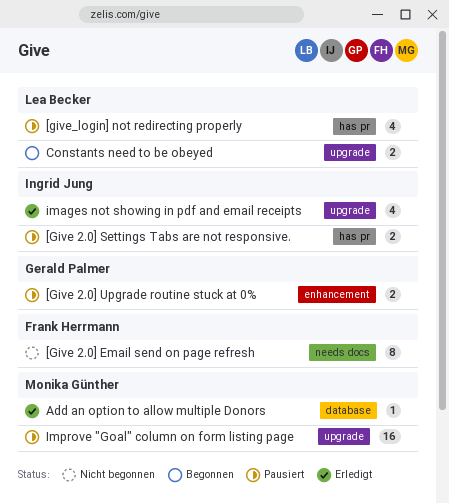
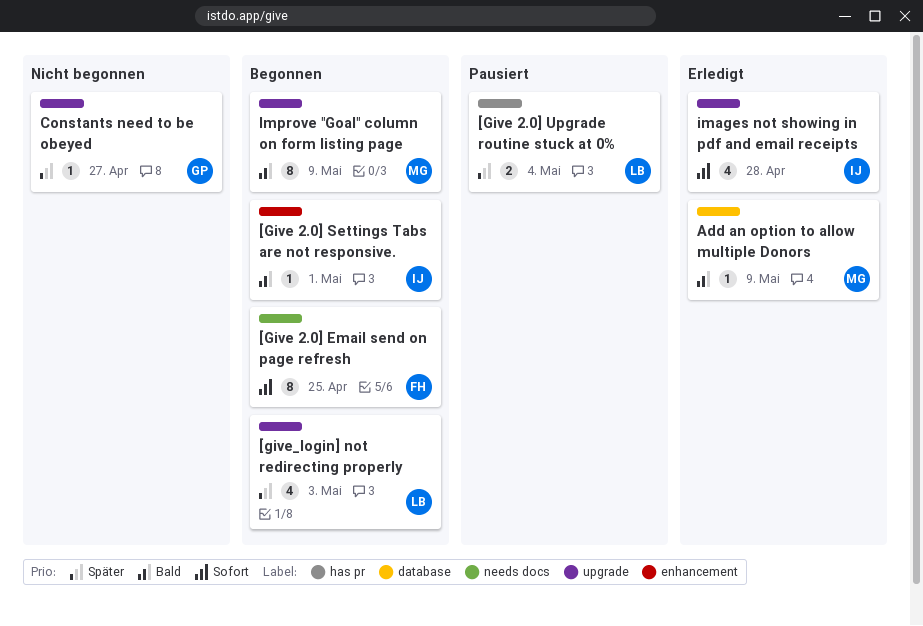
[Give 2.0] Email send on page refresh, status: Nicht begonnen -> Begonnen
[Give 2.0] Settings Tabs are not responsive., status: Pausiert -> Begonnen
[Give 2.0] Settings Tabs are not responsive., label: has pr -> enhancement
[Give 2.0] Settings Tabs are not responsive., estimate: 2 -> 1
[Give 2.0] Upgrade routine stuck at 0%, owner: Gerald Palmer -> Lea Becker
[Give 2.0] Upgrade routine stuck at 0%, label: enhancement -> has pr
[give_login] not redirecting properly, status: Pausiert -> Begonnen
[give_login] not redirecting properly, label: has pr -> upgrade
Constants need to be obeyed, status: Begonnen -> Nicht begonnen
Constants need to be obeyed, owner: Lea Becker -> Gerald Palmer
Constants need to be obeyed, estimate: 2 -> 1
Improve "Goal" column on form listing page, status: Pausiert -> Begonnen
Improve "Goal" column on form listing page, estimate: 16 -> 8

